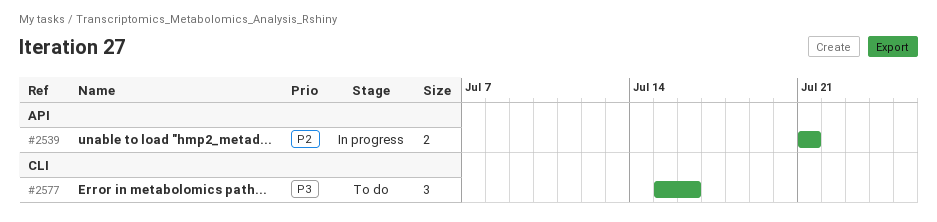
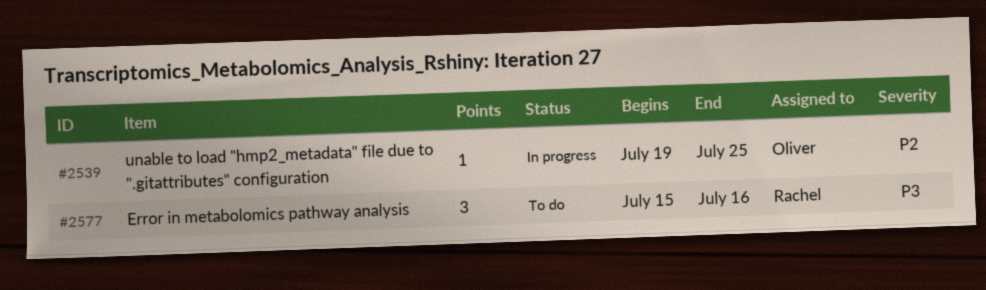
#2539, estimate: 2 -> 1
#2539, start: Jul 21 -> Jul 19
#2539, due: Jul 21 -> Jul 25

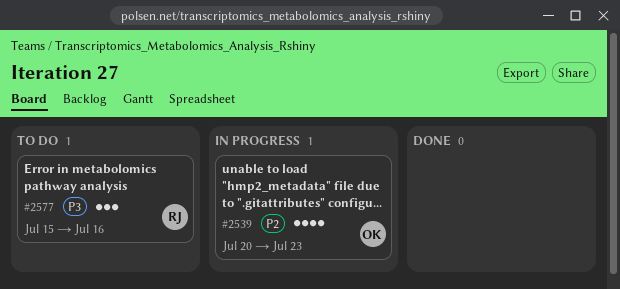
#2539, estimate: 1 -> 4
#2539, start: Jul 19 -> Jul 20
#2539, due: Jul 25 -> Jul 23

